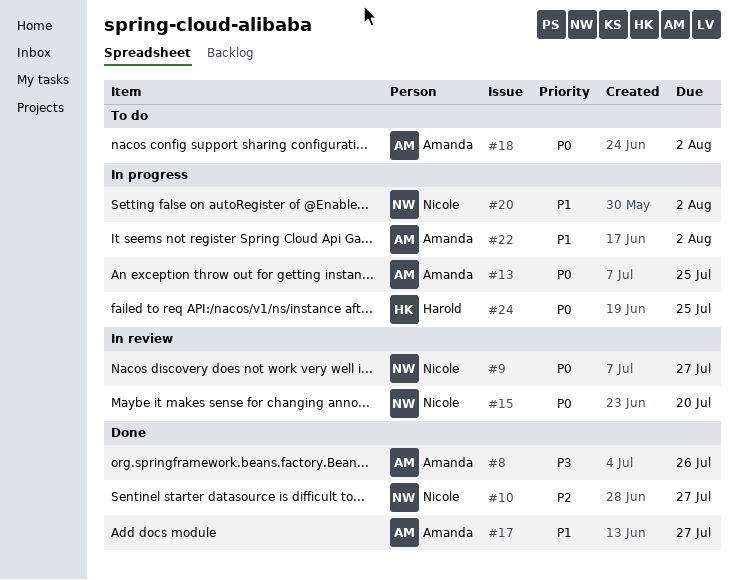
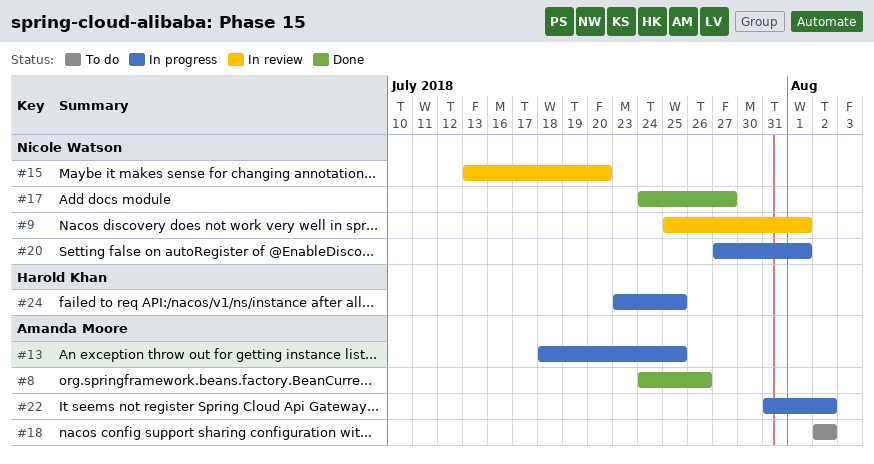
#9, due: Jul 27 -> Aug 1
#10: present -> none
#17, owner: Amanda Moore -> Nicole Watson
#20, due: Aug 2 -> Aug 1

